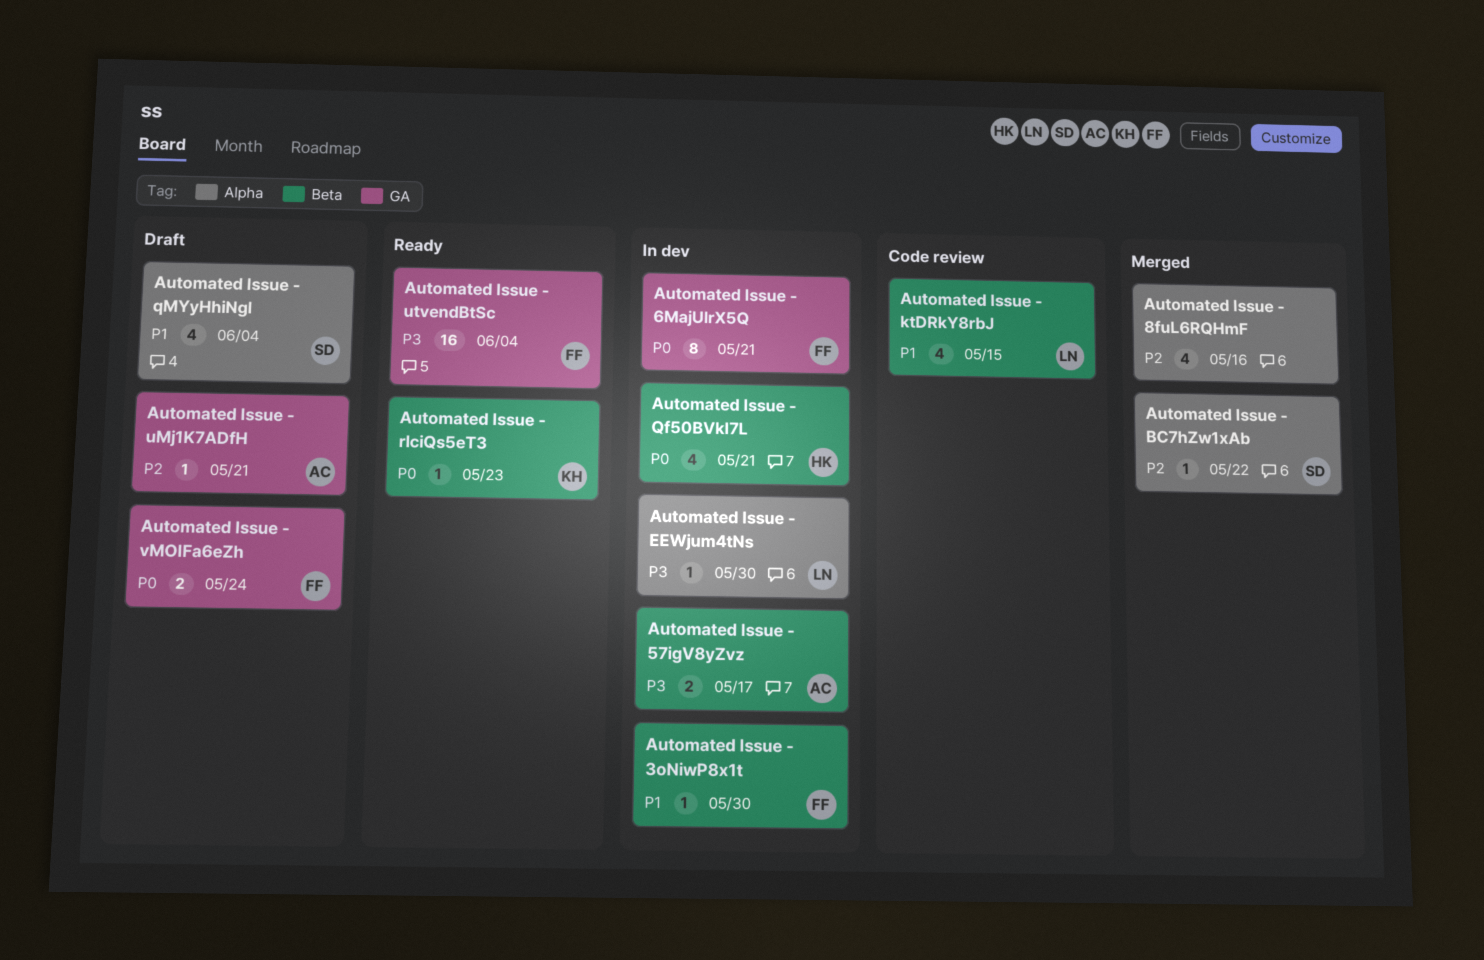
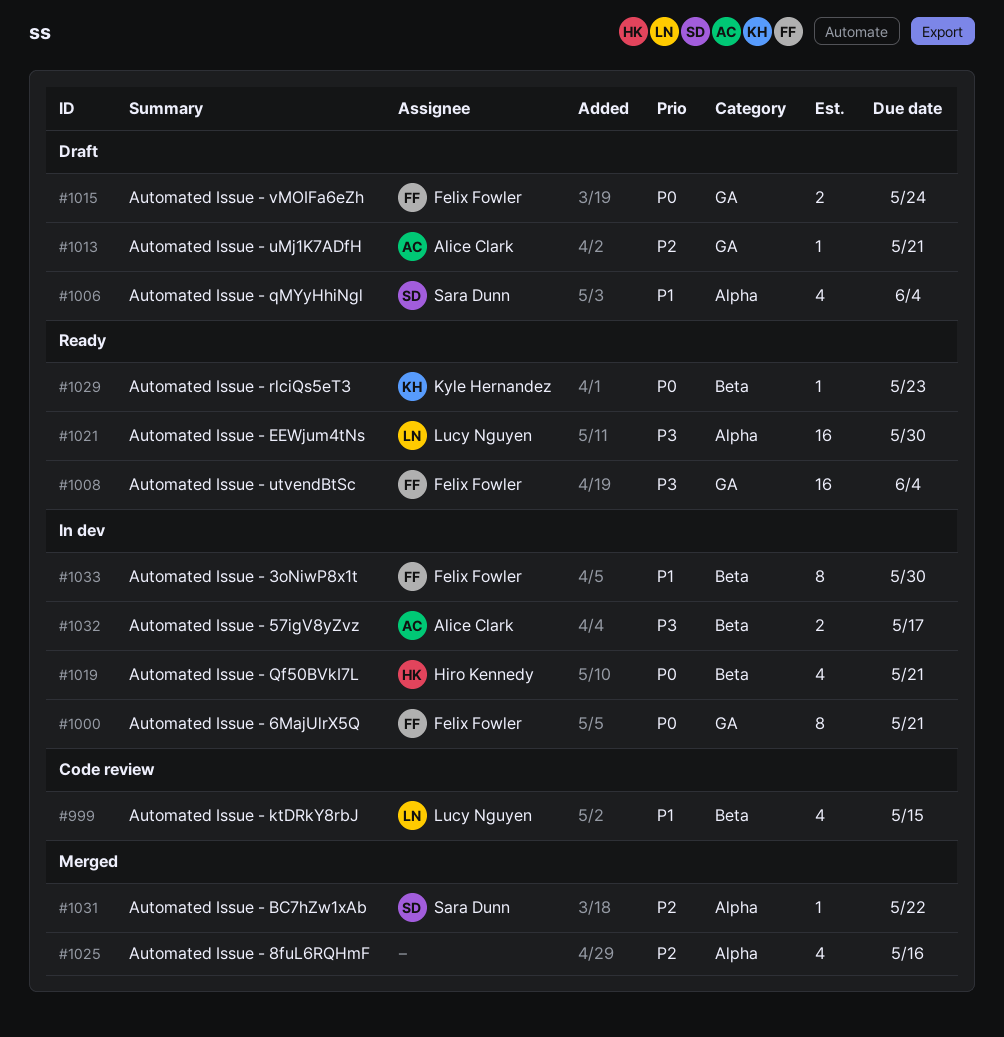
Automated Issue - 3oNiwP8x1t, estimate: 1 -> 8
Automated Issue - EEWjum4tNs, status: In dev -> Ready
Automated Issue - EEWjum4tNs, estimate: 1 -> 16

